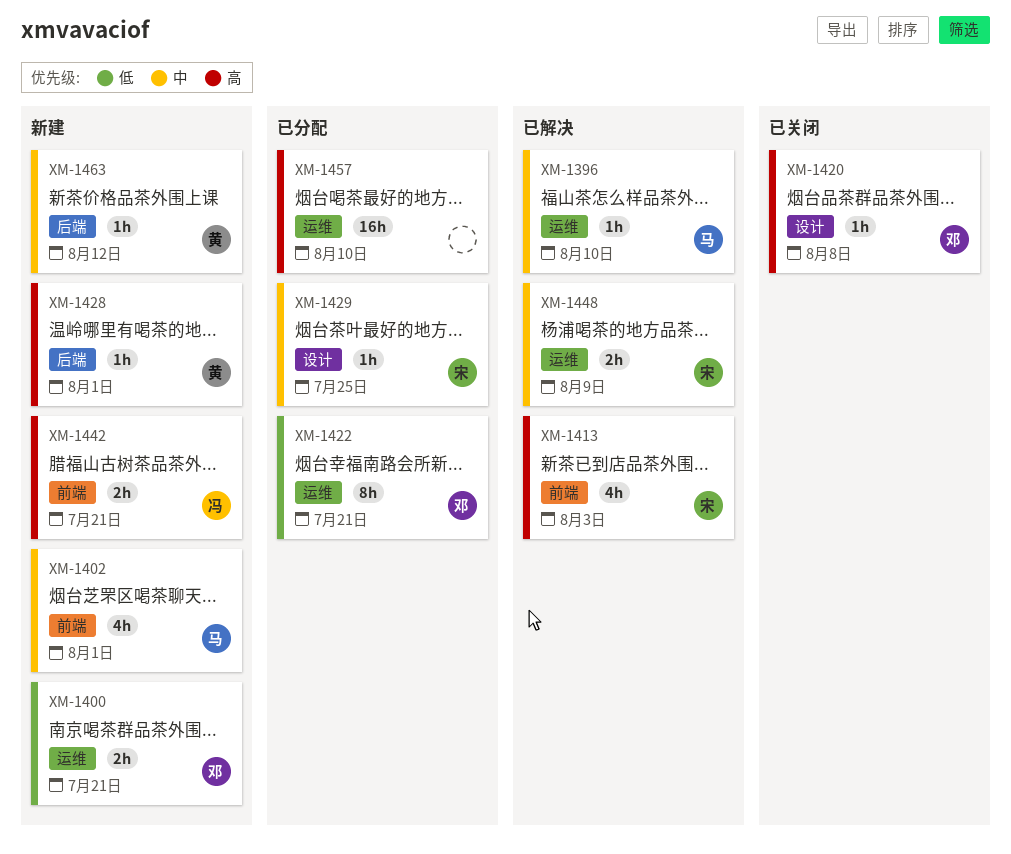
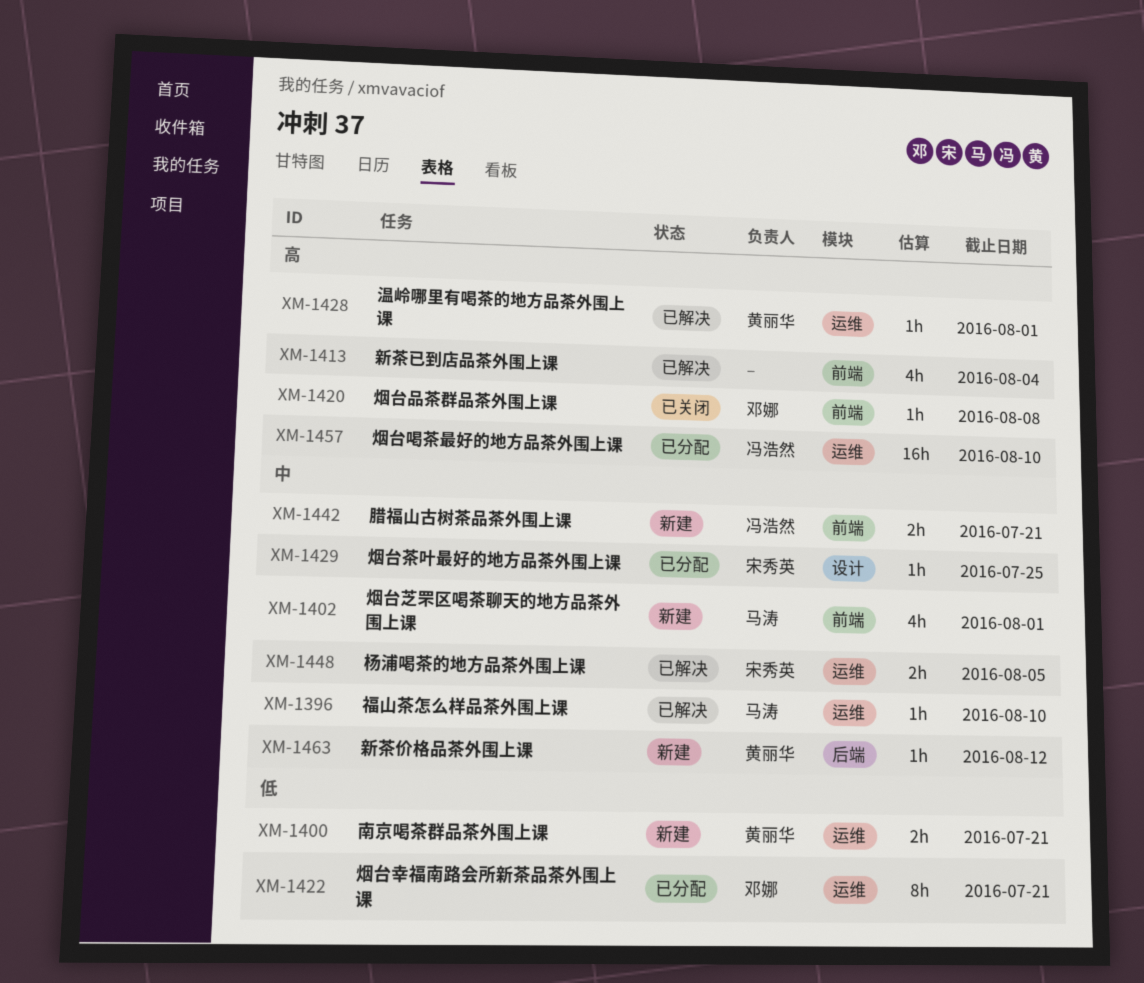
XM-1400, owner: 邓娜 -> 黄丽华
XM-1413, owner: 宋秀英 -> none
XM-1413, due: Aug 3 -> Aug 4
XM-1420, label: 设计 -> 前端
XM-1428, status: 新建 -> 已解决
XM-1428, label: 后端 -> 运维
XM-1442, priority: 高 -> 中
XM-1448, due: Aug 9 -> Aug 5
XM-1457, owner: none -> 冯浩然

